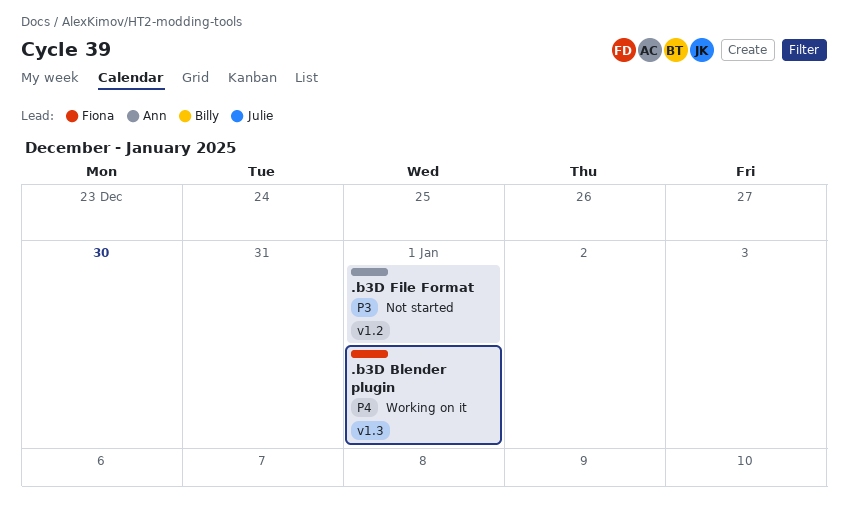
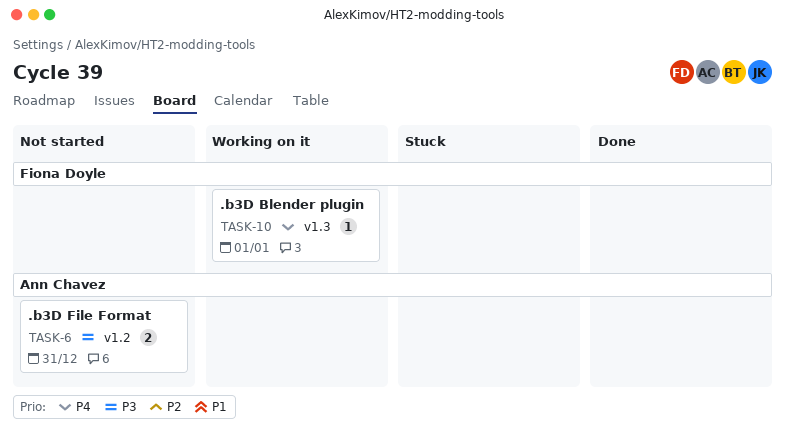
.b3D File Format, due: Jan 1 -> Dec 31

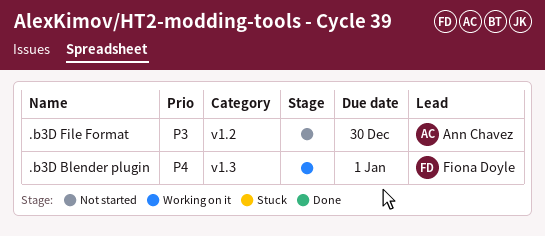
.b3D File Format, due: Dec 31 -> Dec 30

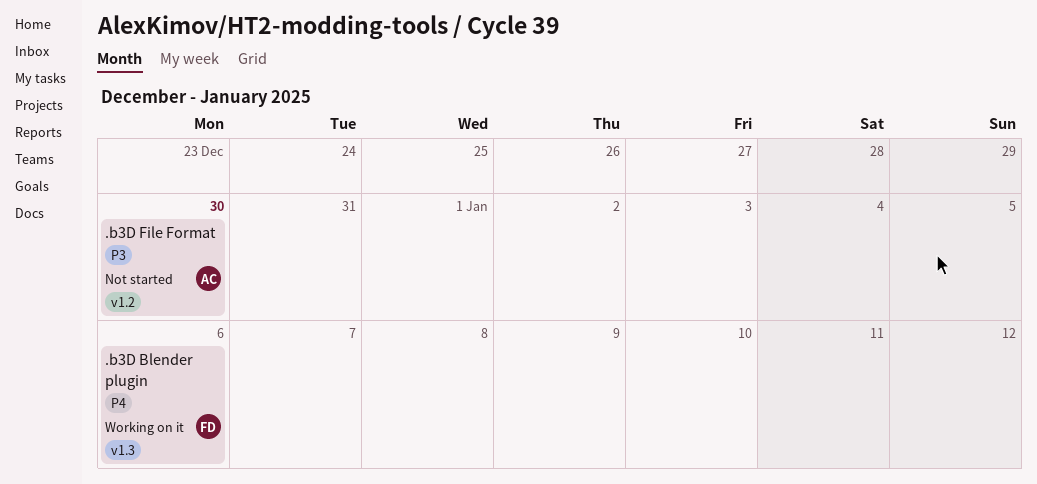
.b3D Blender plugin, due: Jan 1 -> Jan 6

